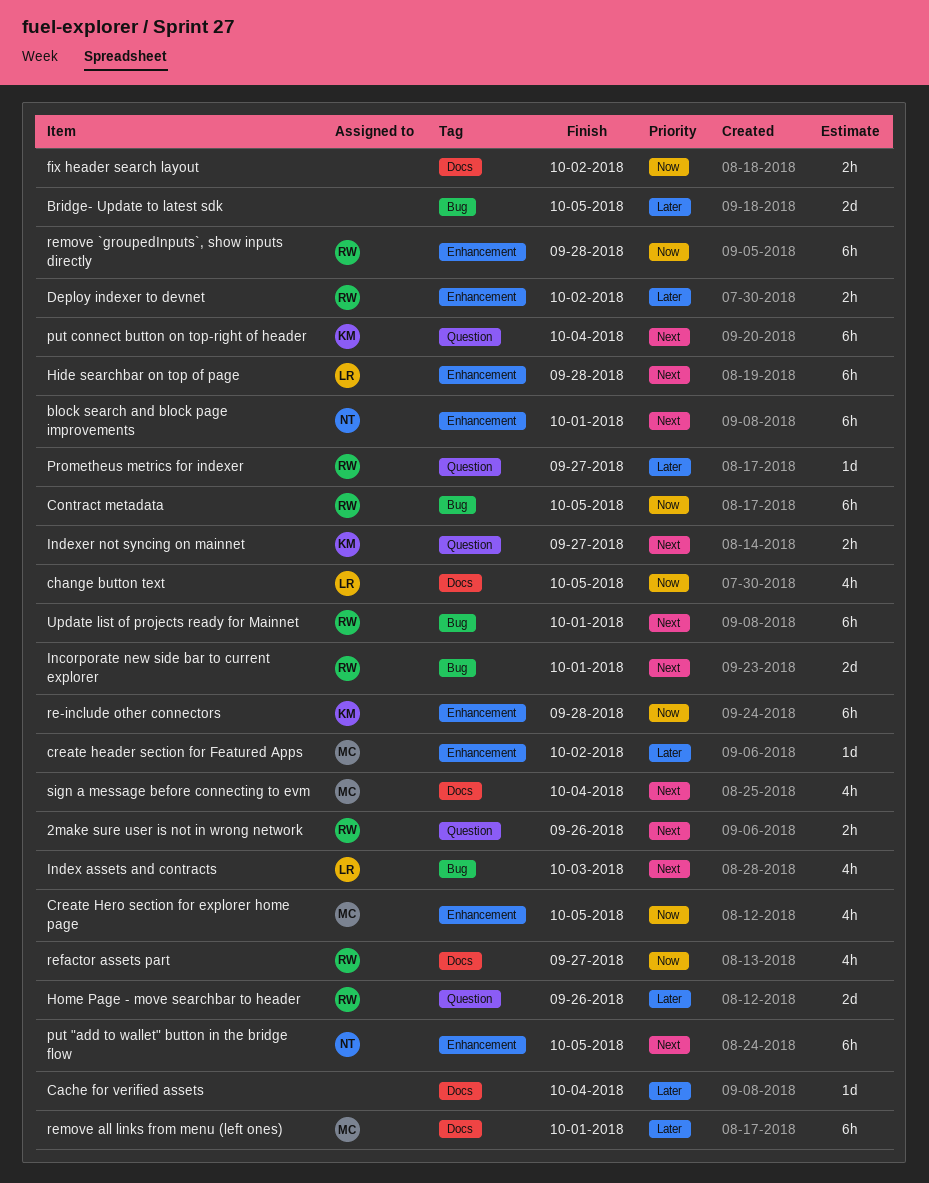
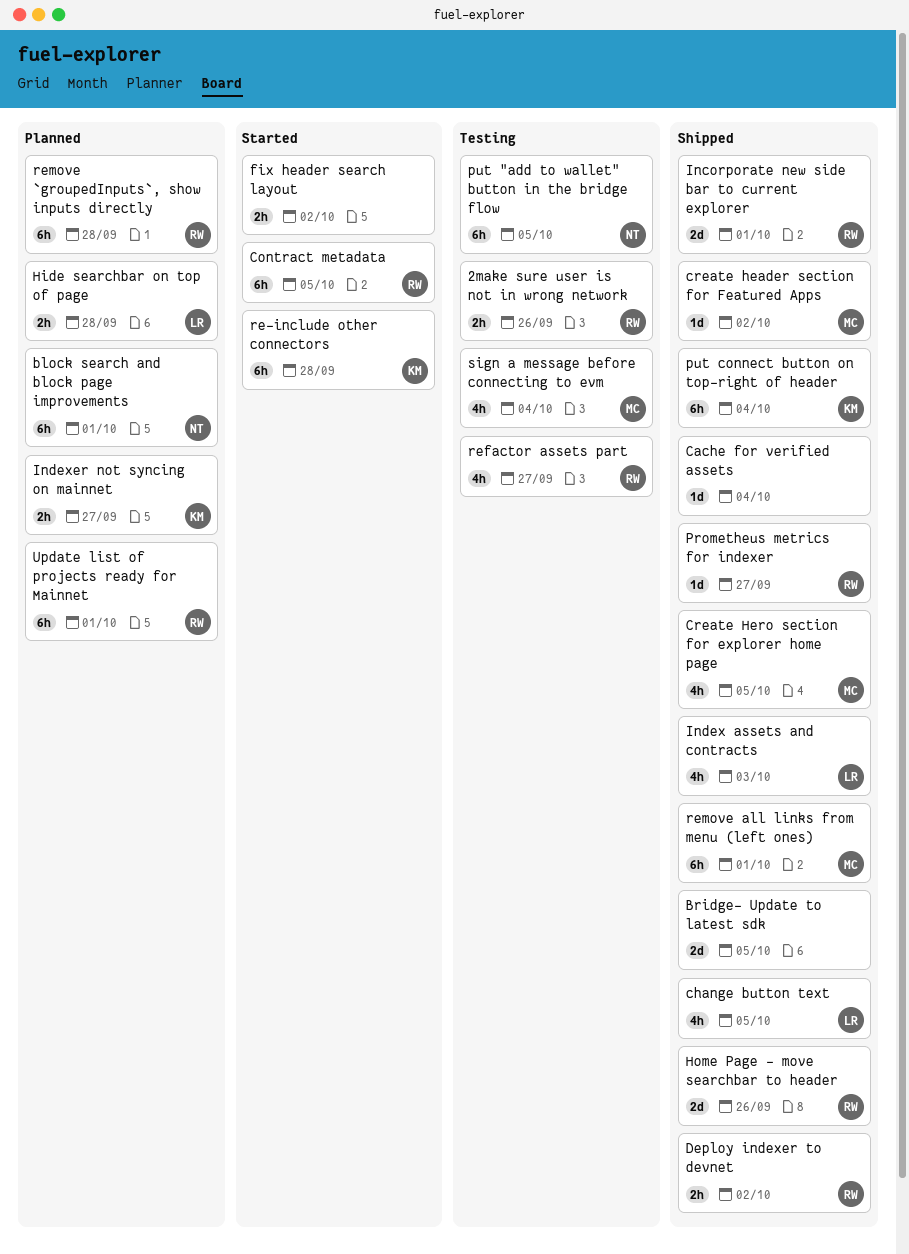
Hide searchbar on top of page, estimate: 6h -> 2h

